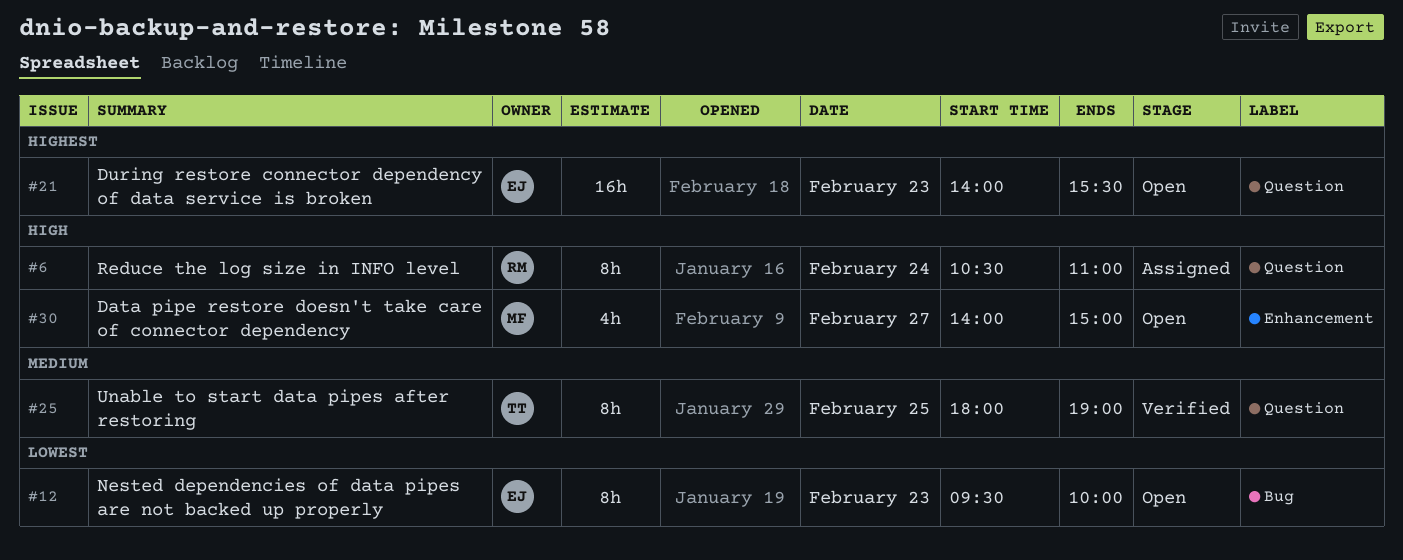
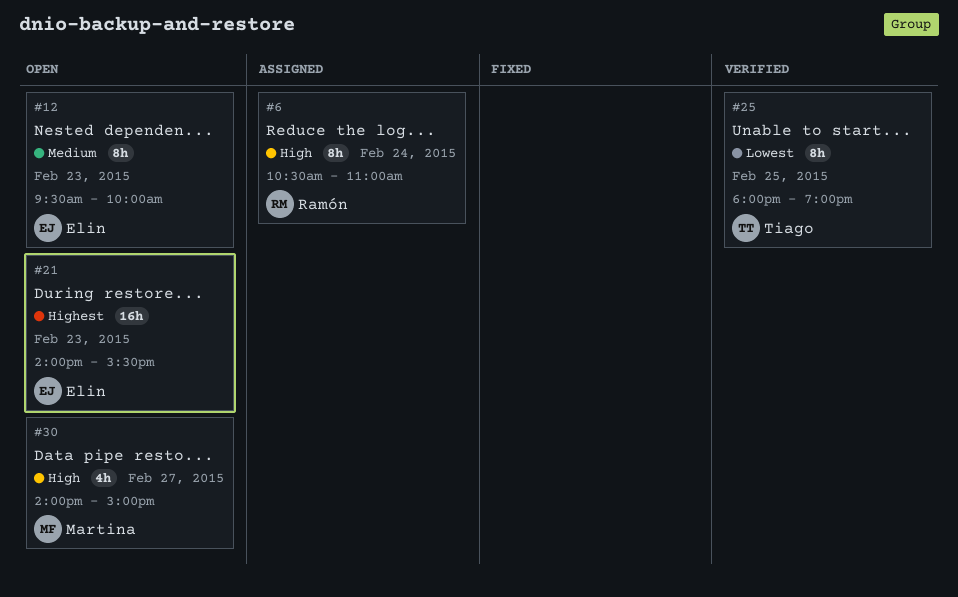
#12, priority: Lowest -> Medium
#25, priority: Medium -> Lowest

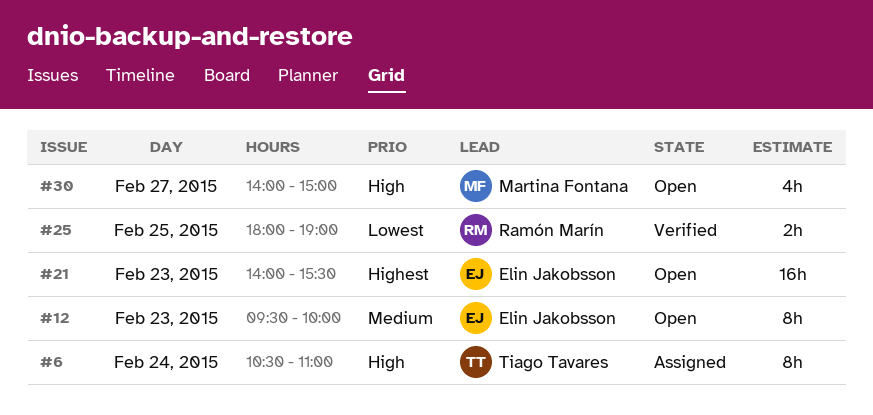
#6, owner: Ramón Marín -> Tiago Tavares
#25, owner: Tiago Tavares -> Ramón Marín
#25, estimate: 8h -> 2h

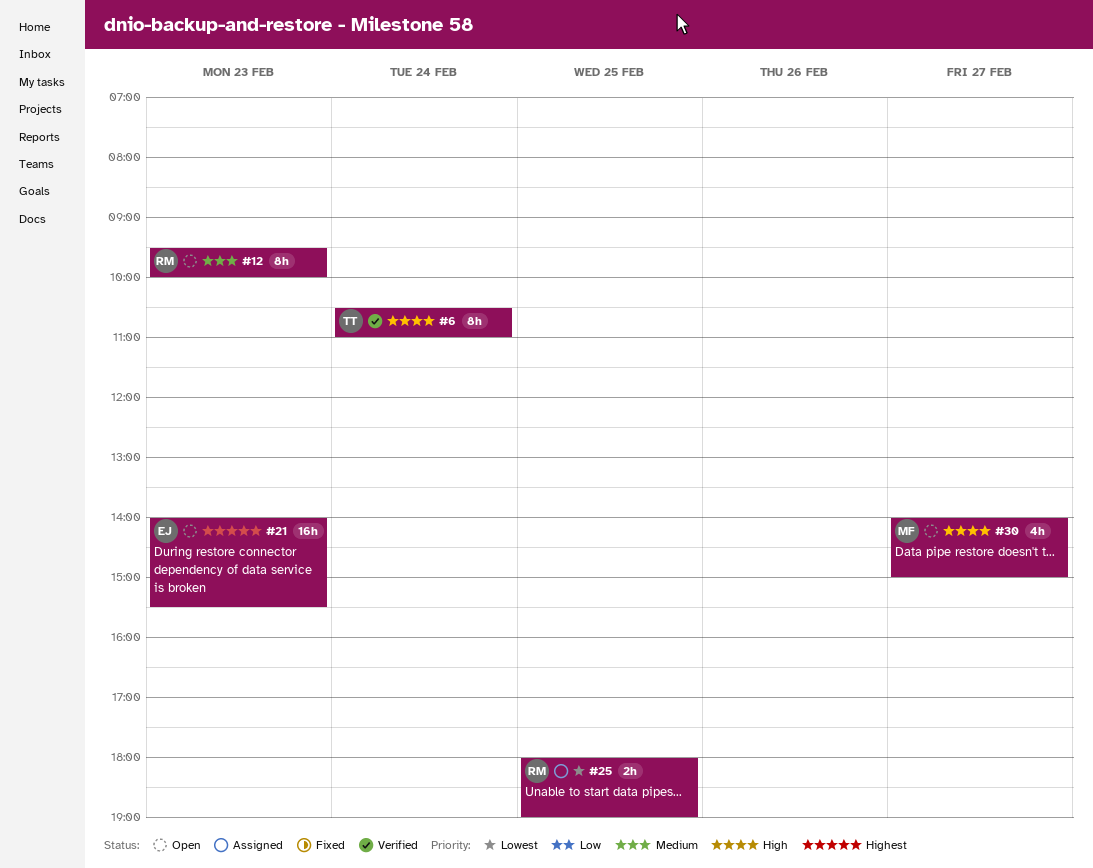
#6, status: Assigned -> Verified
#12, owner: Elin Jakobsson -> Ramón Marín
#25, status: Verified -> Assigned

